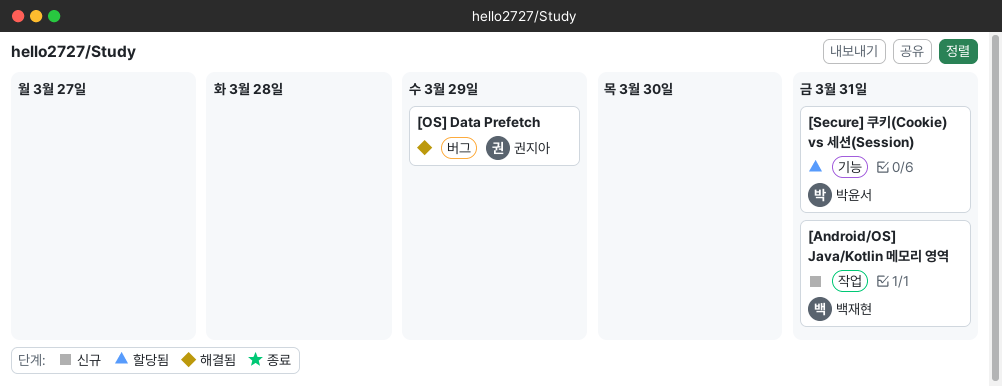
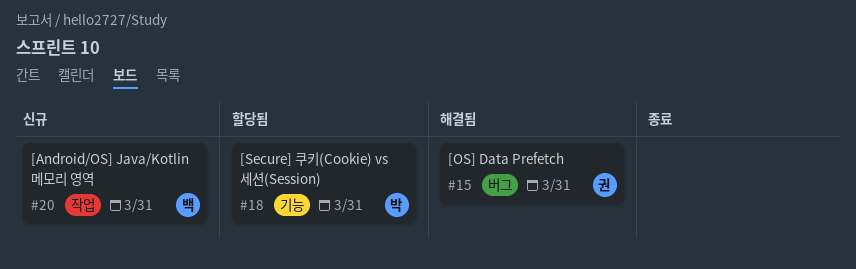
[OS] Data Prefetch, due: Mar 29 -> Mar 31

